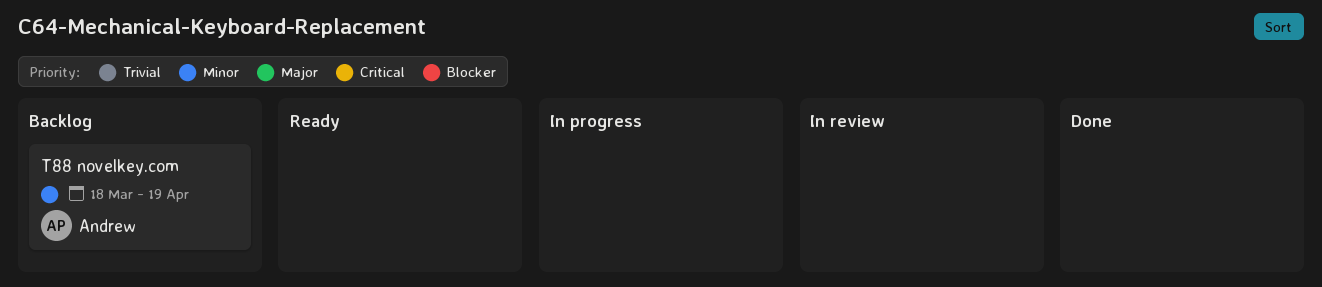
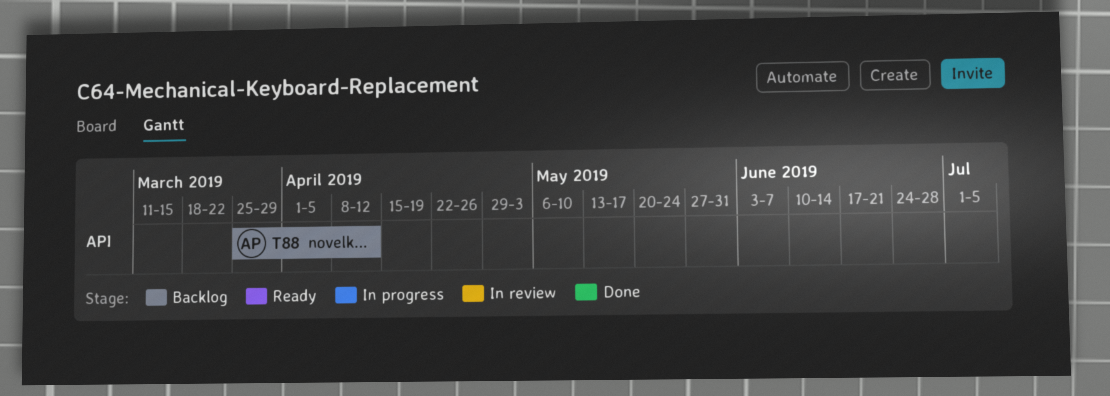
T88, start: Mar 18 -> Mar 25
T88, due: Apr 19 -> Apr 12

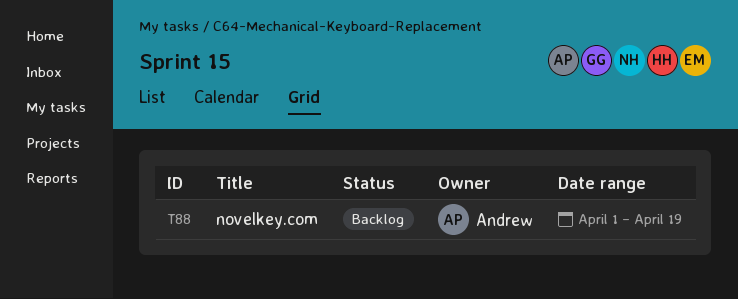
T88, start: Mar 25 -> Apr 1
T88, due: Apr 12 -> Apr 19

